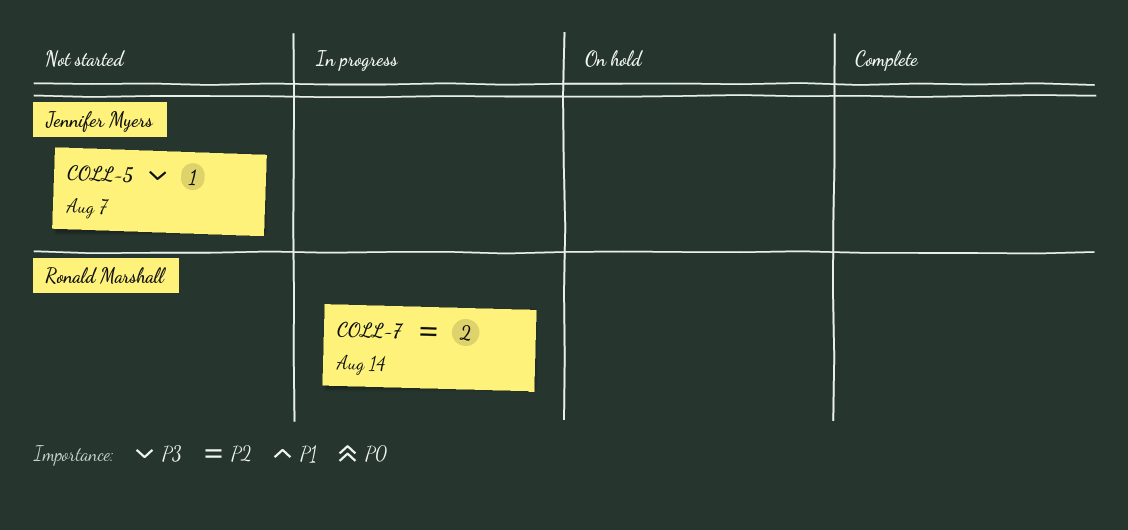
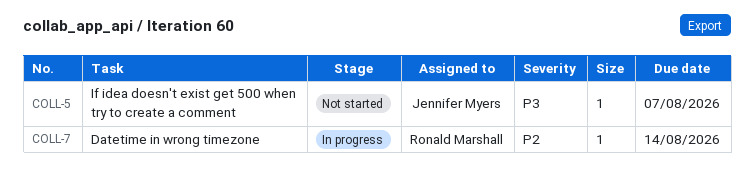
COLL-7, estimate: 2 -> 1

